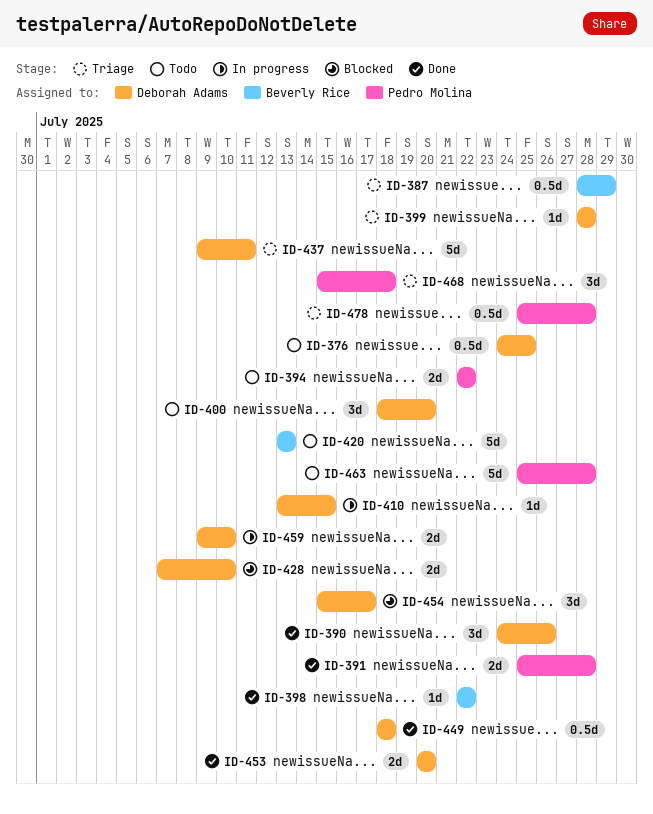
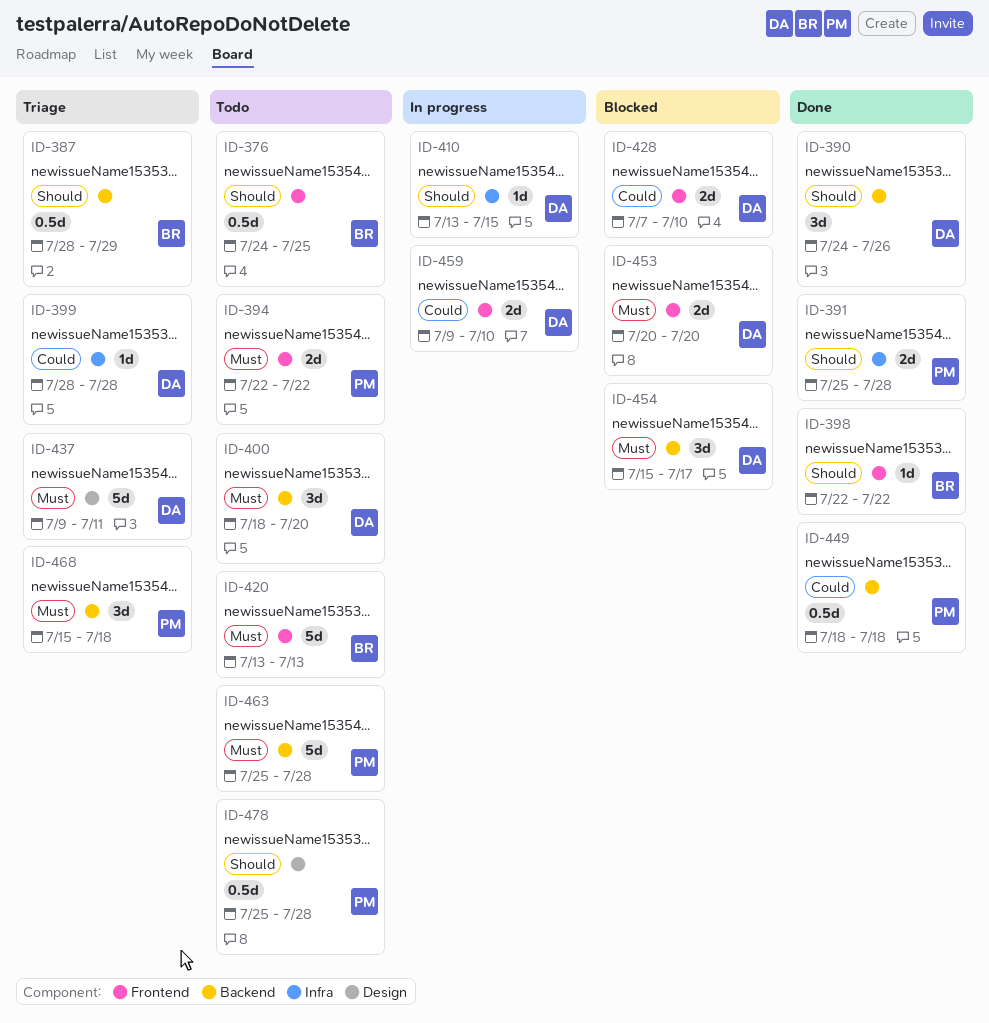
ID-376, owner: Deborah Adams -> Beverly Rice
ID-449, owner: Deborah Adams -> Pedro Molina
ID-453, status: Done -> Blocked
ID-478, status: Triage -> Todo

